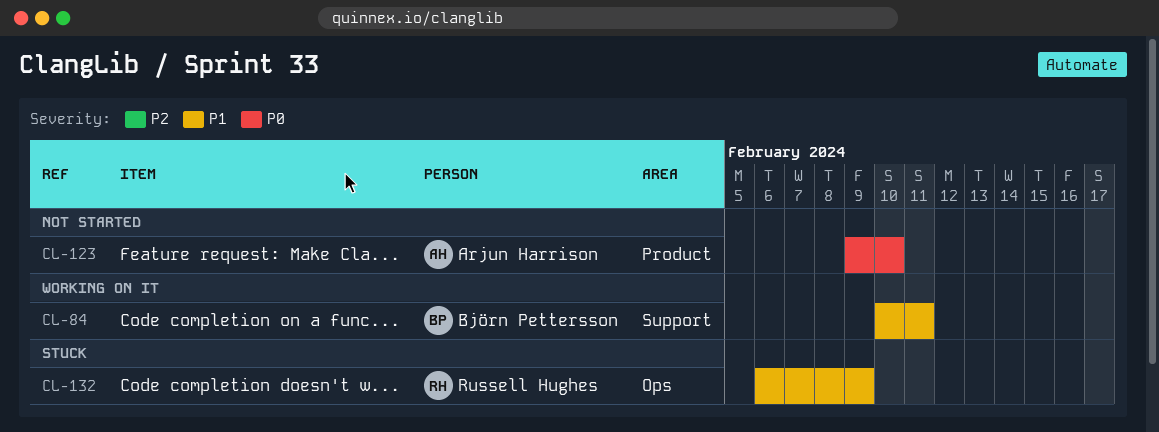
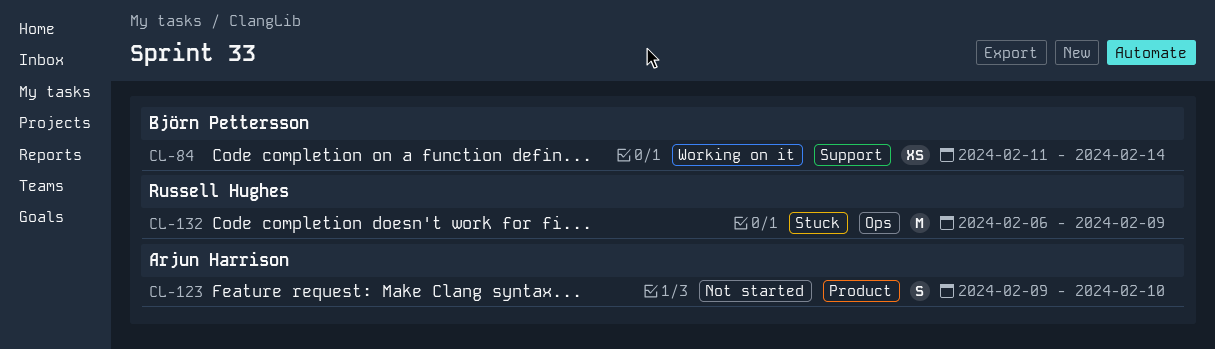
CL-84, start: Feb 10 -> Feb 11
CL-84, due: Feb 11 -> Feb 14

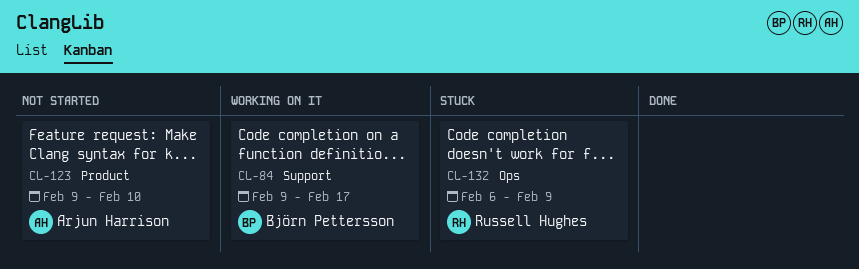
CL-84, start: Feb 11 -> Feb 9
CL-84, due: Feb 14 -> Feb 17

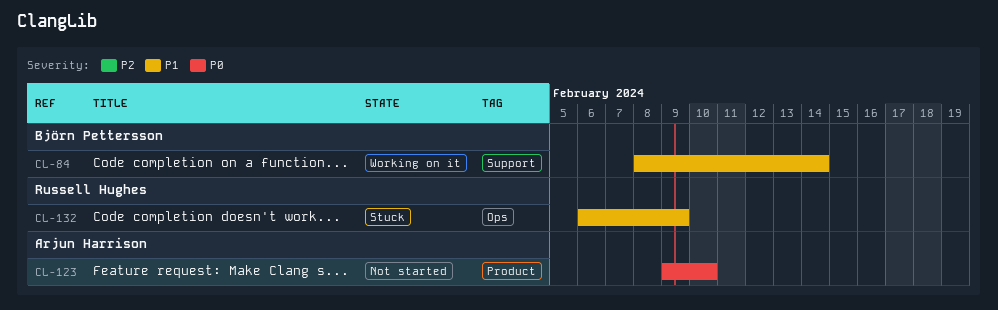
CL-84, start: Feb 9 -> Feb 8
CL-84, due: Feb 17 -> Feb 14

